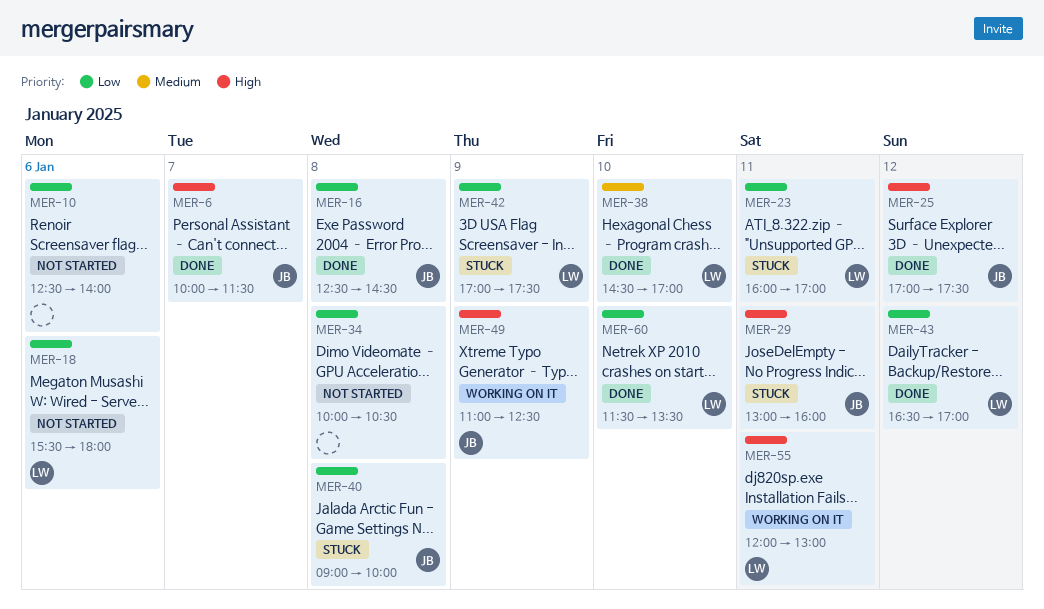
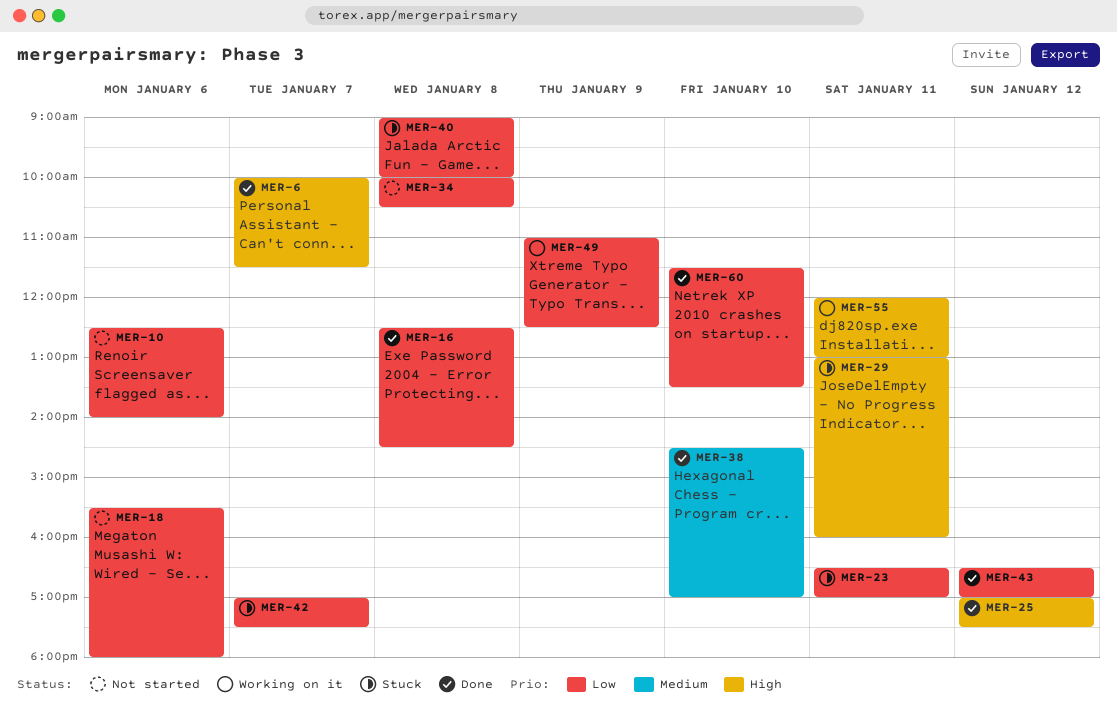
MER-23, begins: 16:00 -> 16:30
MER-42, day: Jan 9 -> Jan 7
MER-49, priority: High -> Low

